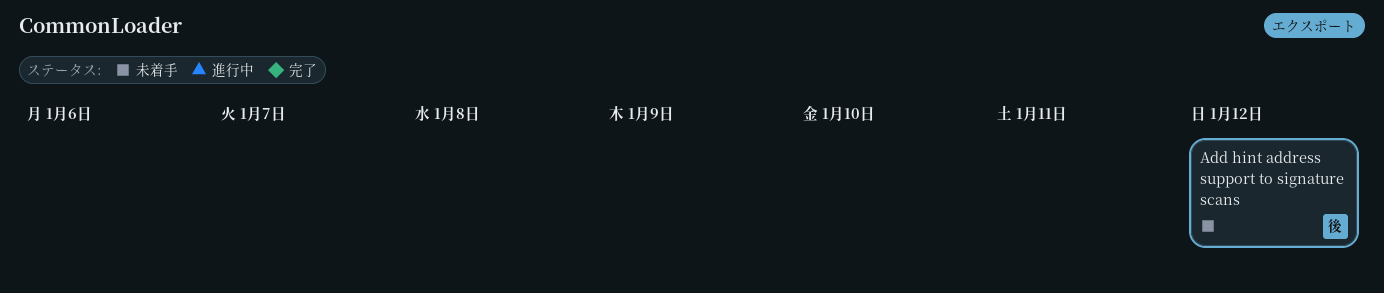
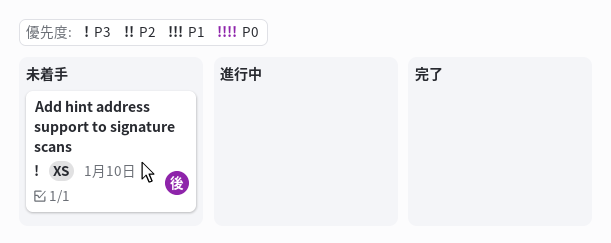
Add hint address support to signature scans, due: Jan 12 -> Jan 10

